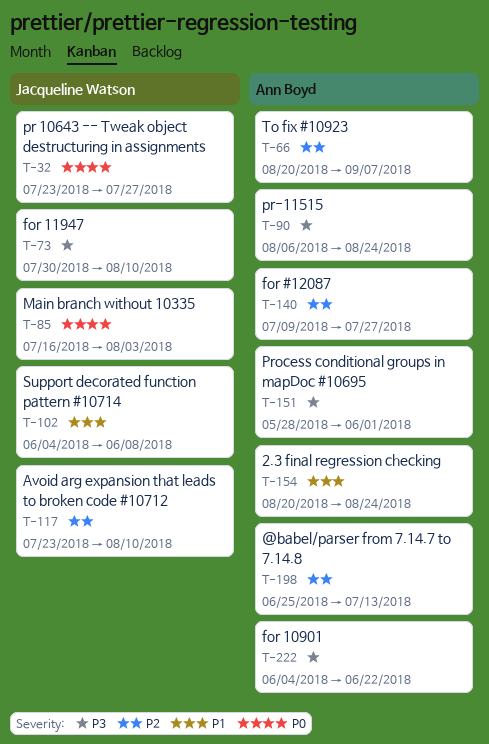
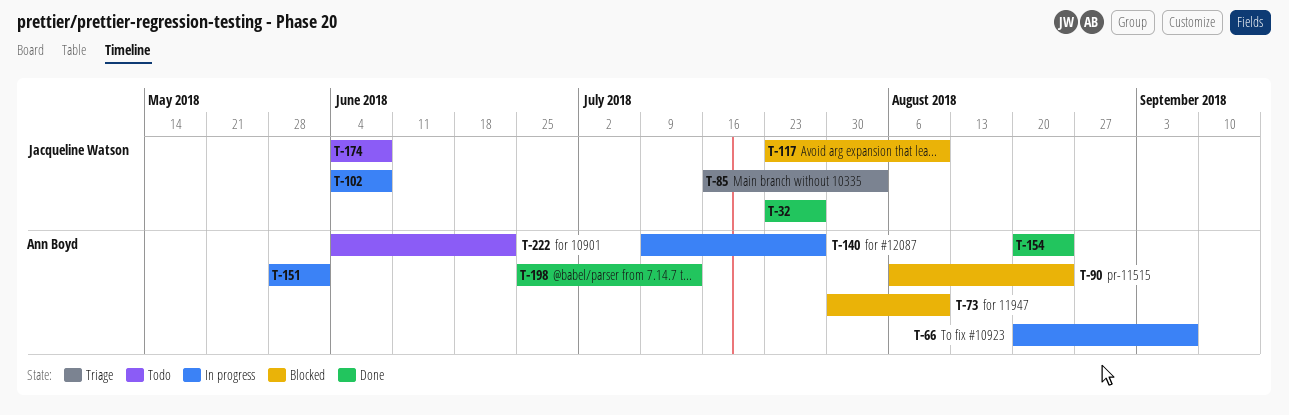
T-73, owner: Jacqueline Watson -> Ann Boyd
T-174: none -> present

